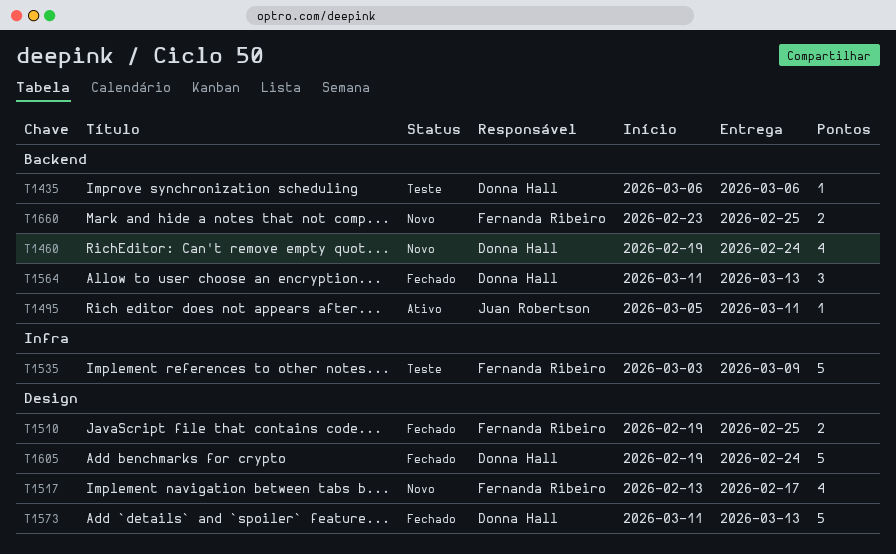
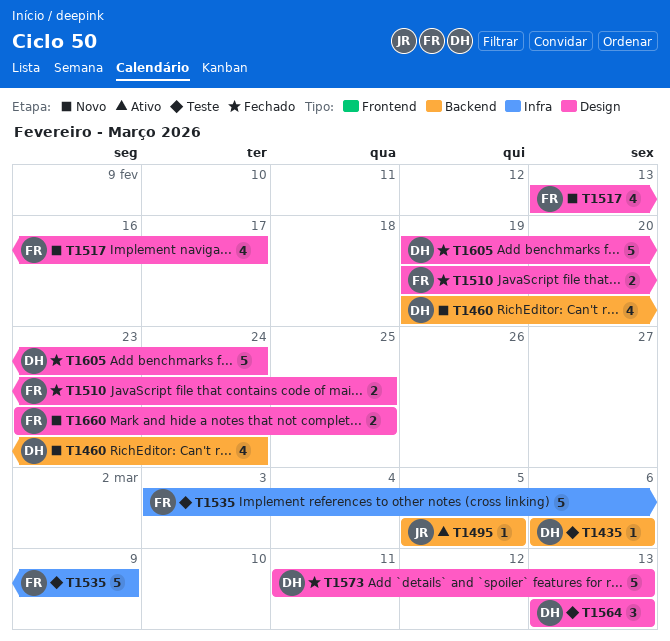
T1495, due: Mar 11 -> Mar 5
T1564, status: Fechado -> Teste
T1564, label: Backend -> Design
T1564, start: Mar 11 -> Mar 13
T1660, label: Backend -> Design

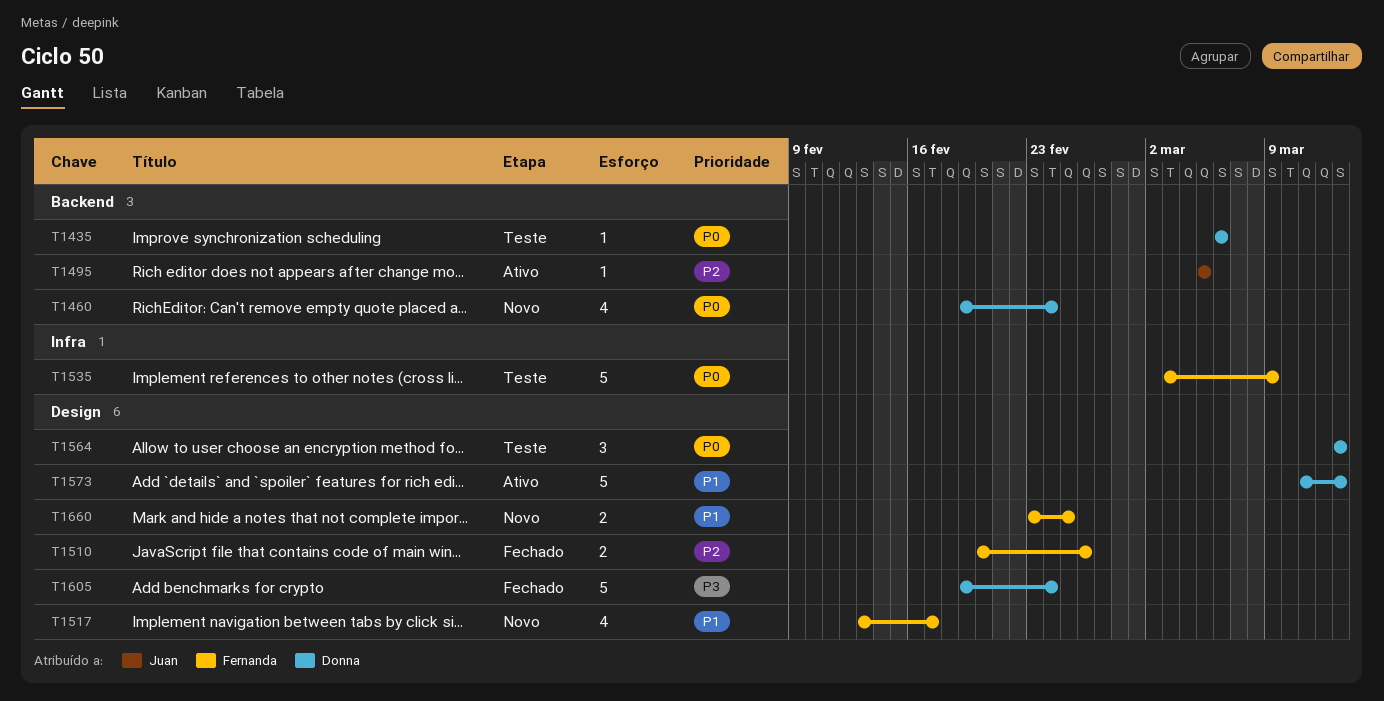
T1510, start: Feb 19 -> Feb 20
T1510, due: Feb 25 -> Feb 26
T1573, status: Fechado -> Ativo

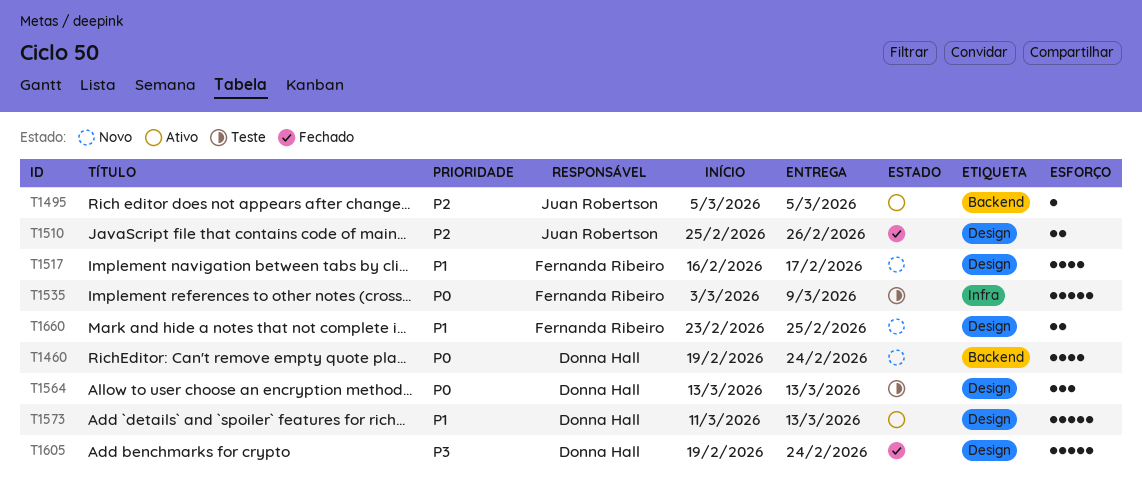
T1435: present -> none
T1510, owner: Fernanda Ribeiro -> Juan Robertson
T1510, start: Feb 20 -> Feb 25
T1517, start: Feb 13 -> Feb 16

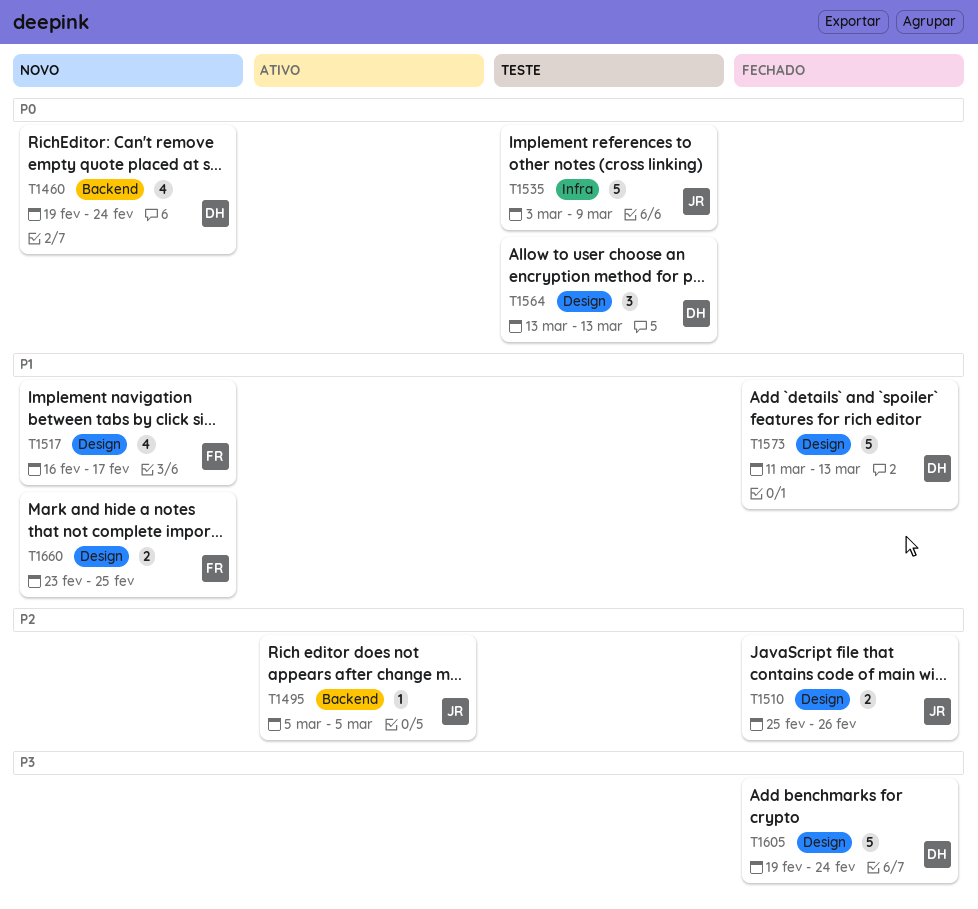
T1535, owner: Fernanda Ribeiro -> Juan Robertson
T1573, status: Ativo -> Fechado

